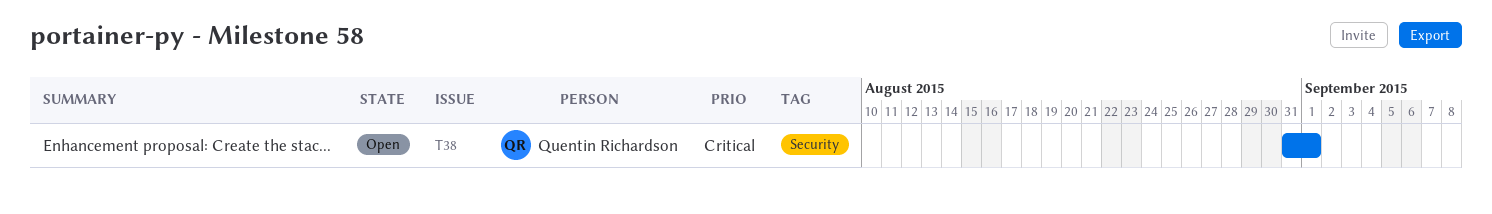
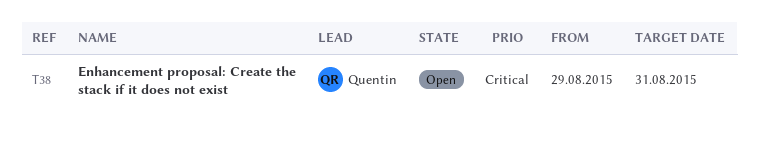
T38, start: Aug 31 -> Aug 29
T38, due: Sep 1 -> Aug 31

